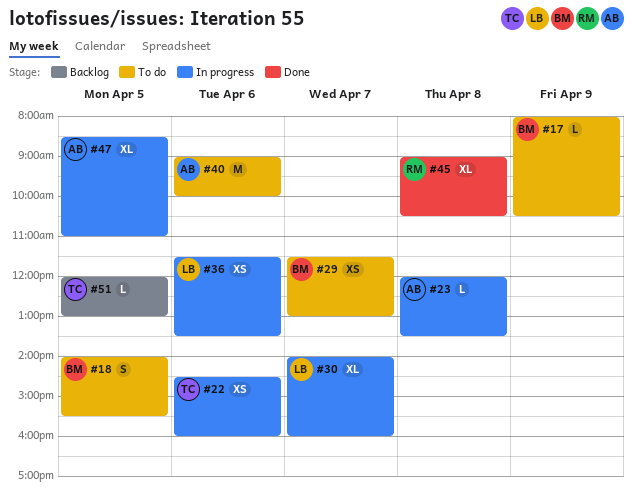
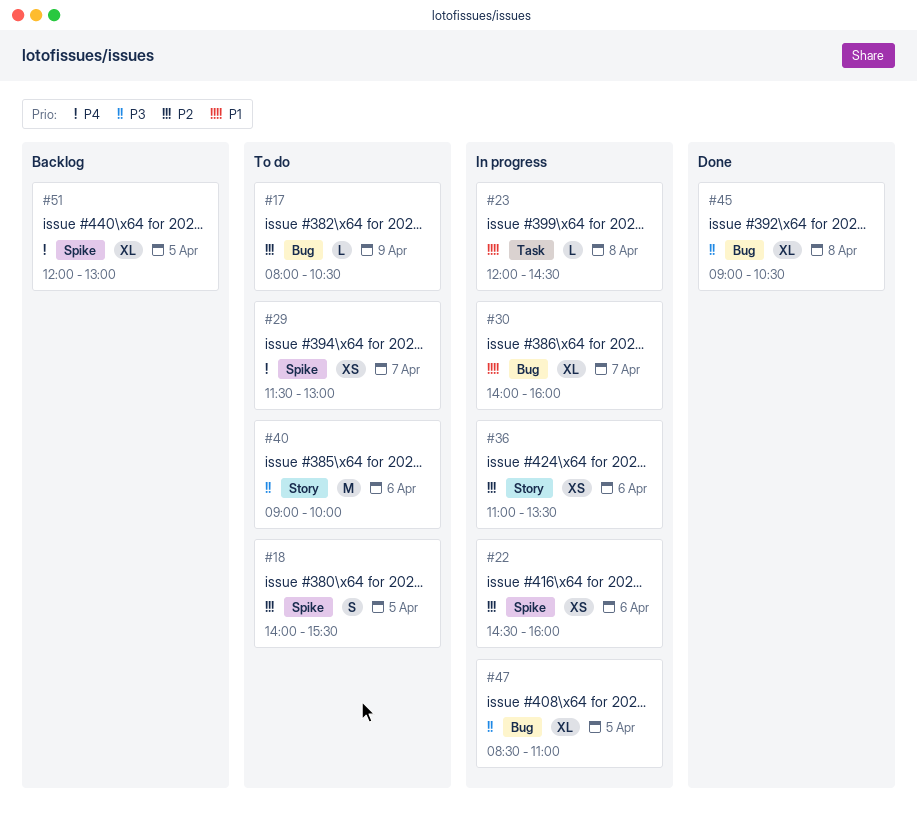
#23, ends: 13:30 -> 14:30
#36, begins: 11:30 -> 11:00
#51, estimate: L -> XL

